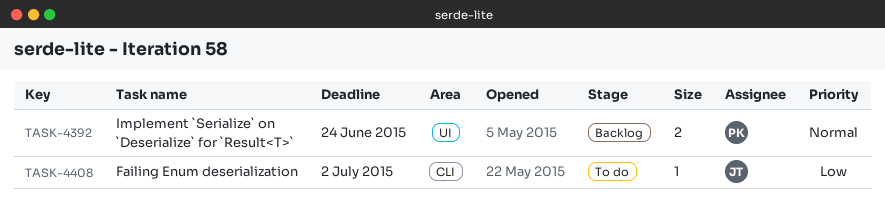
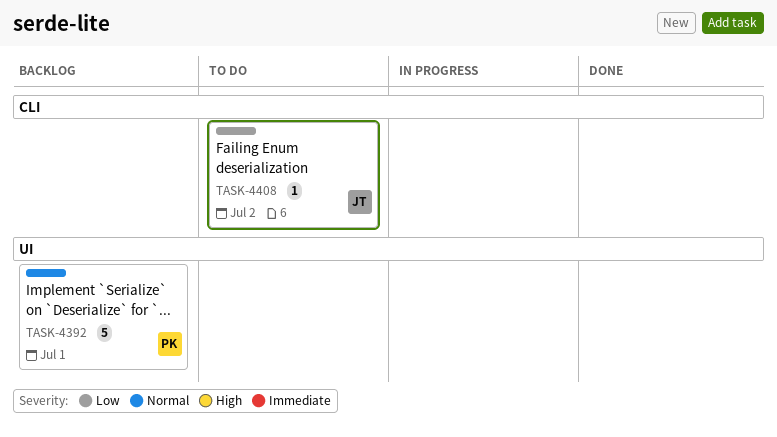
TASK-4392, estimate: 2 -> 5
TASK-4392, due: Jun 24 -> Jul 1

